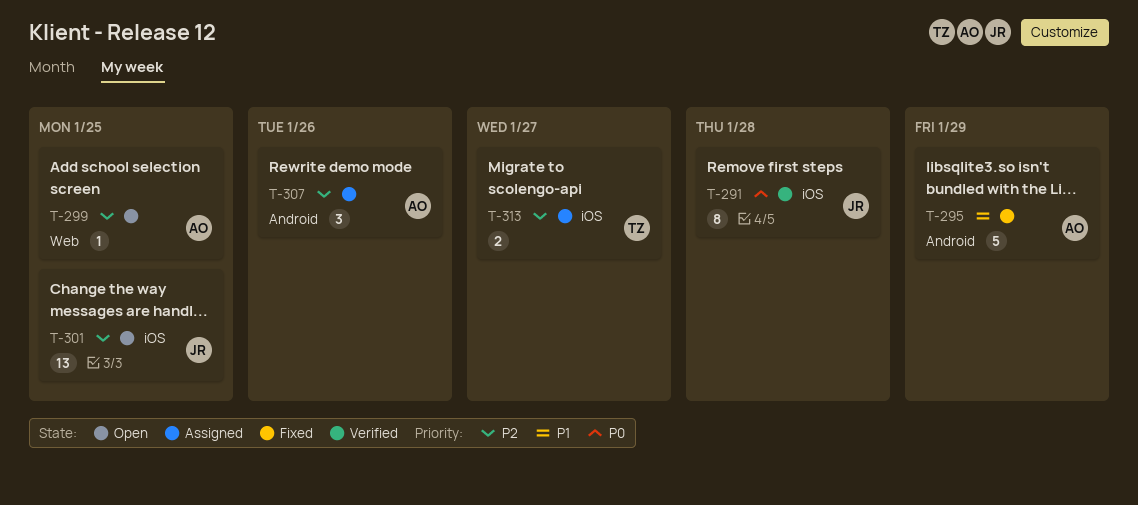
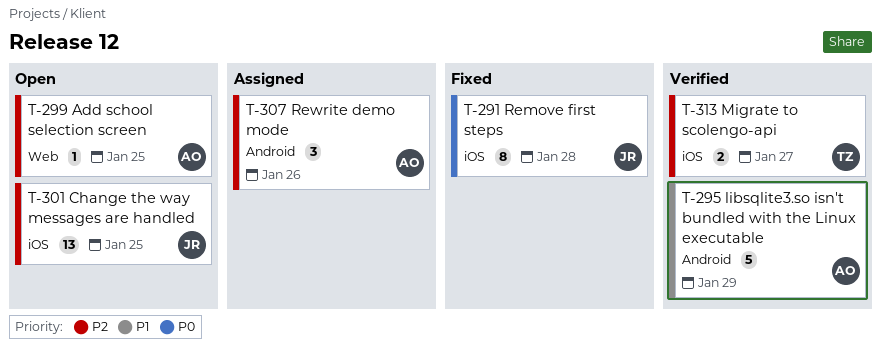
T-291, status: Verified -> Fixed
T-295, status: Fixed -> Verified
T-313, status: Assigned -> Verified

